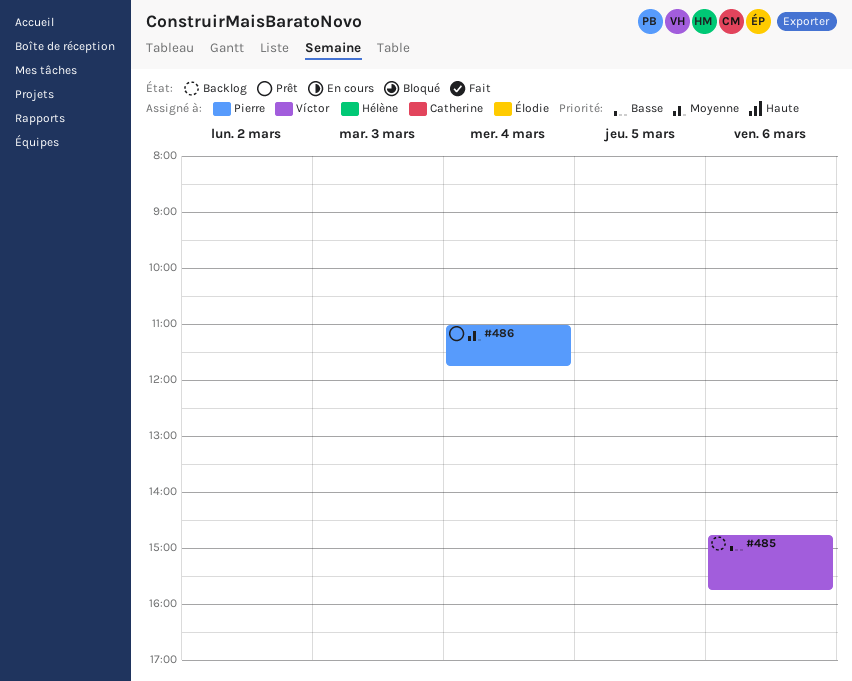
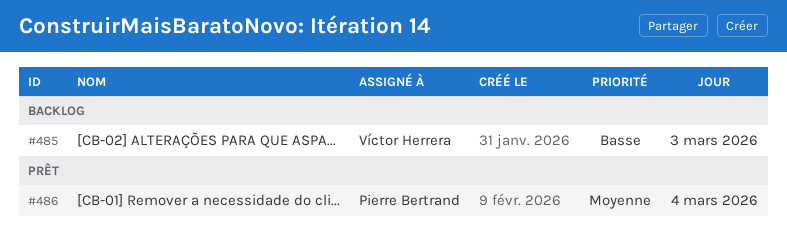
#485, day: Mar 6 -> Mar 3

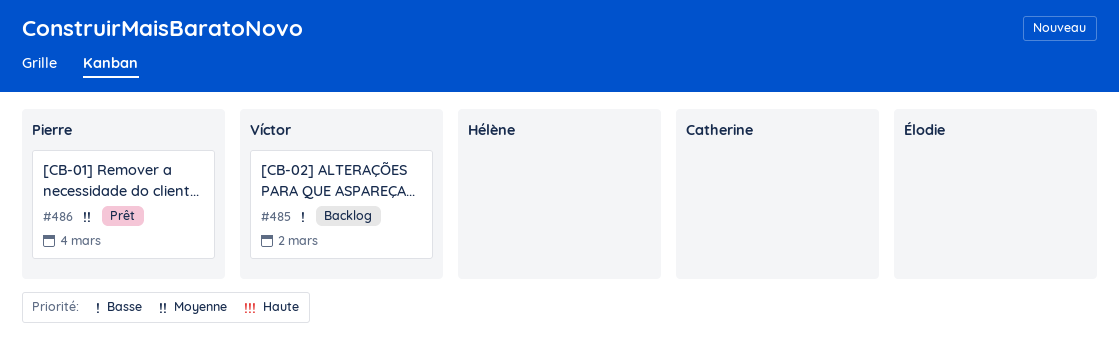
#485, day: Mar 3 -> Mar 2

